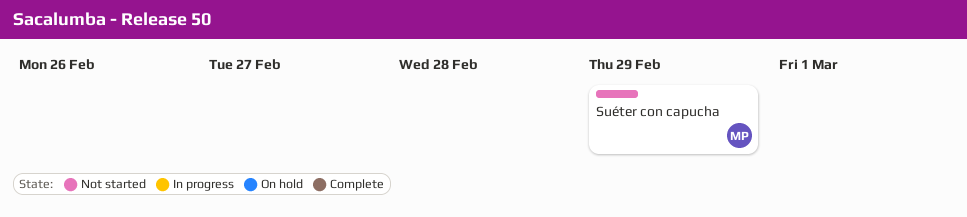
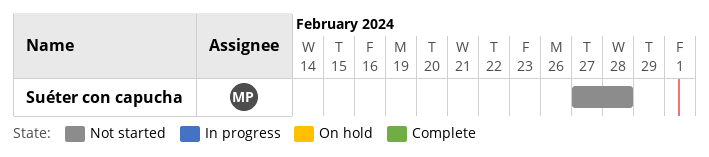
Suéter con capucha, due: Feb 29 -> Feb 28

